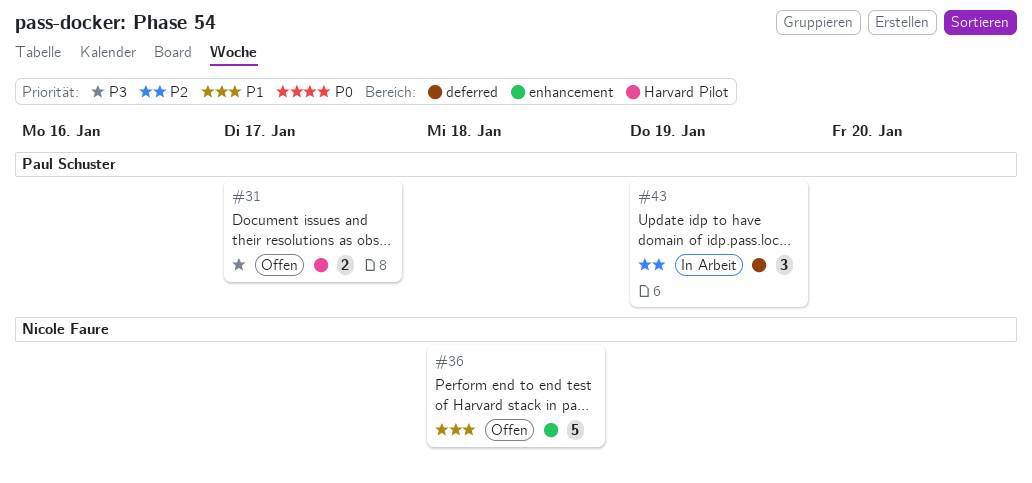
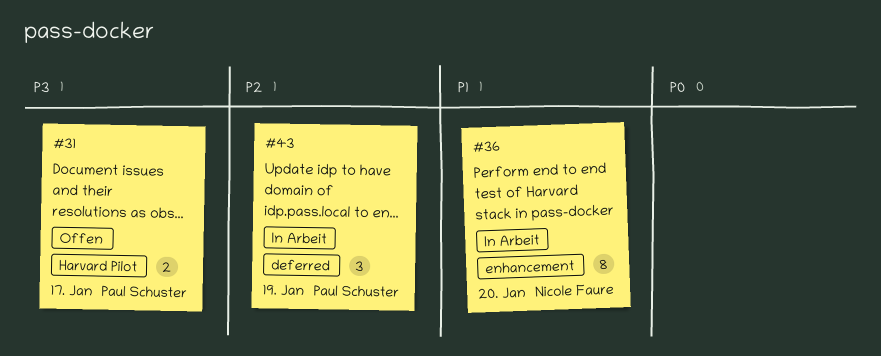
#36, status: Offen -> In Arbeit
#36, estimate: 5 -> 8
#36, due: Jan 18 -> Jan 20

